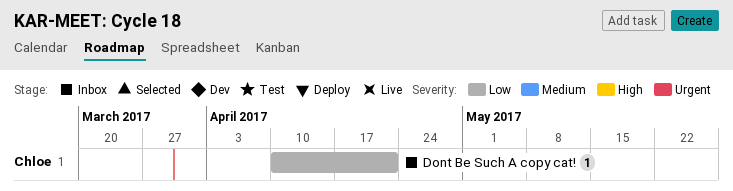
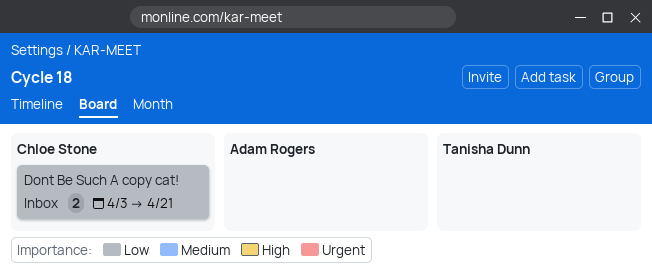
Dont Be Such A copy cat!, estimate: 1 -> 2
Dont Be Such A copy cat!, start: Apr 10 -> Apr 3

